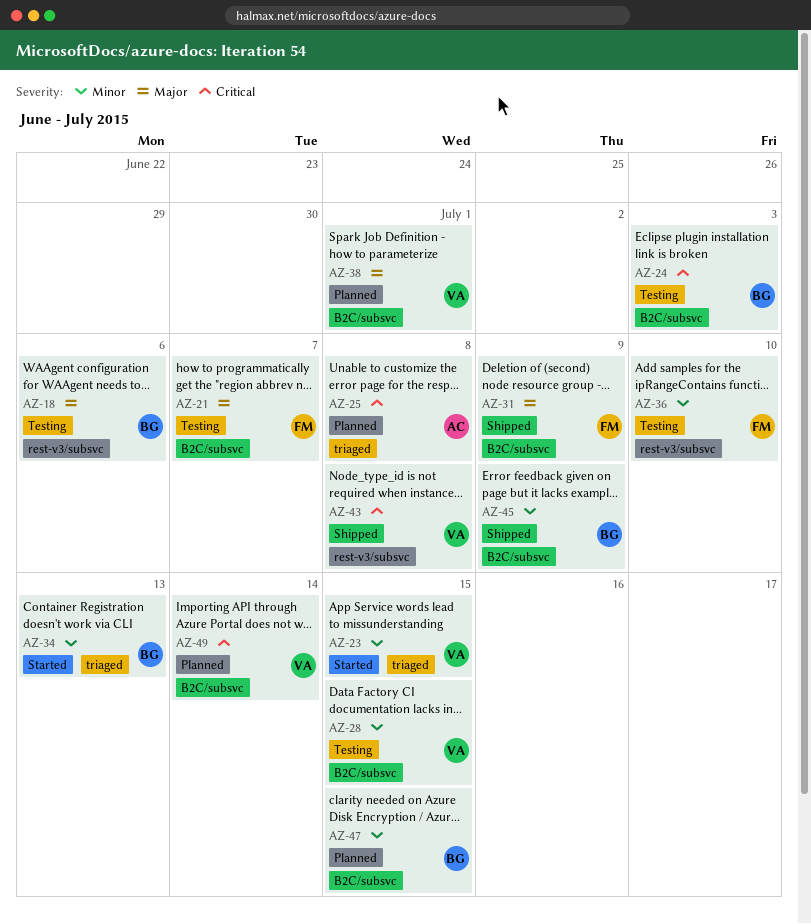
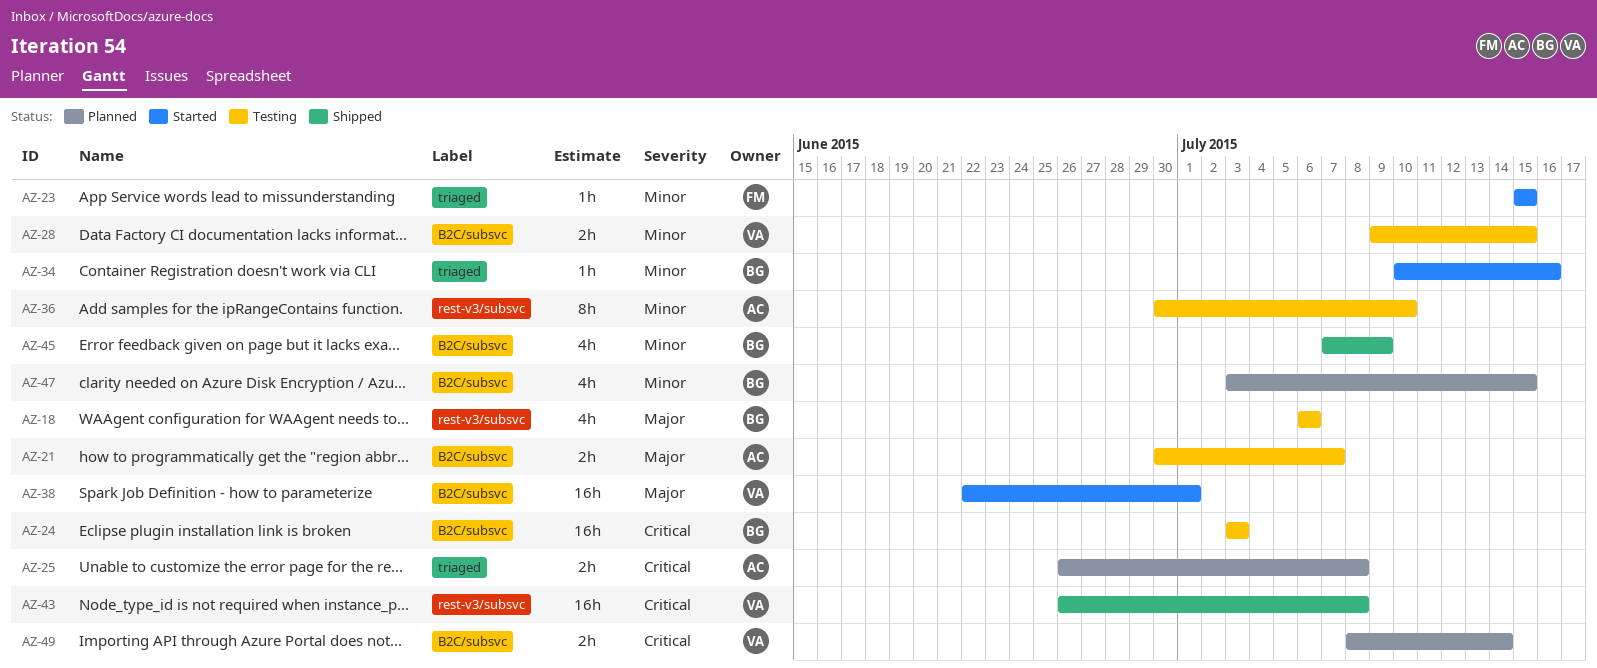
AZ-21, owner: FM -> AC
AZ-23, owner: VA -> FM
AZ-31: present -> none
AZ-34, due: Jul 13 -> Jul 16
AZ-36, owner: FM -> AC
AZ-38, status: Planned -> Started

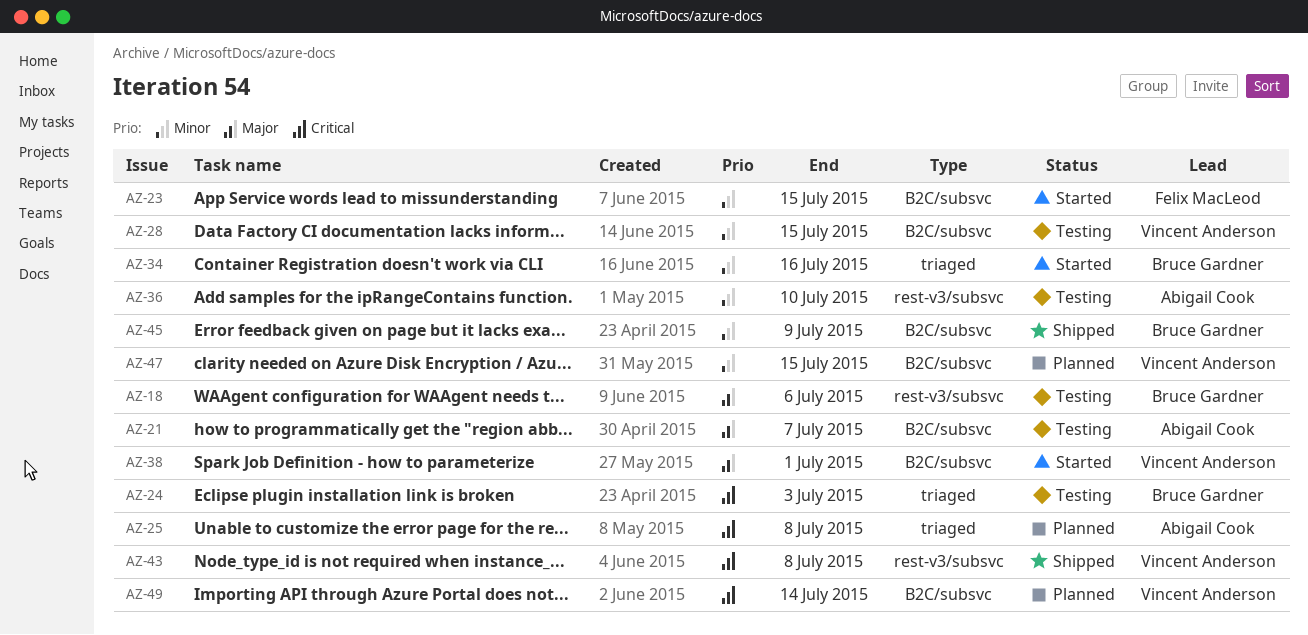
AZ-23, label: triaged -> B2C/subsvc
AZ-24, label: B2C/subsvc -> triaged
AZ-47, owner: Bruce Gardner -> Vincent Anderson

